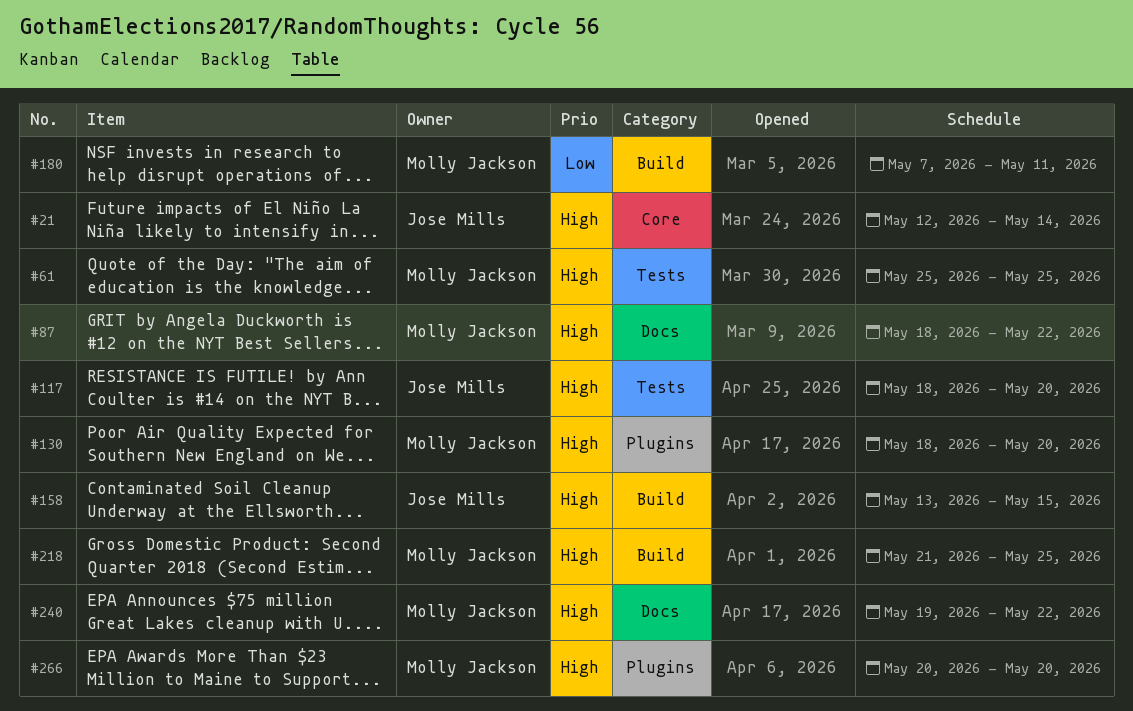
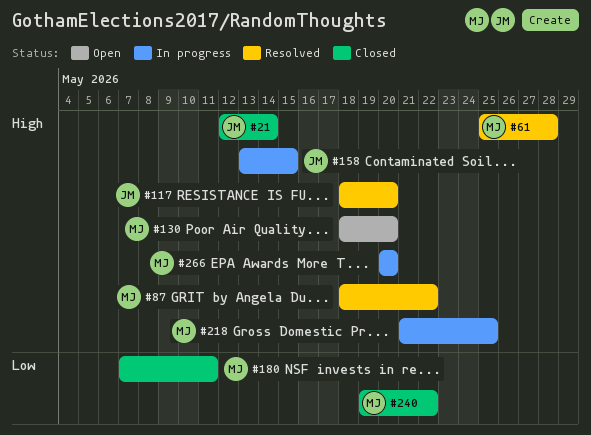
#61, due: May 25 -> May 28
#240, priority: High -> Low

